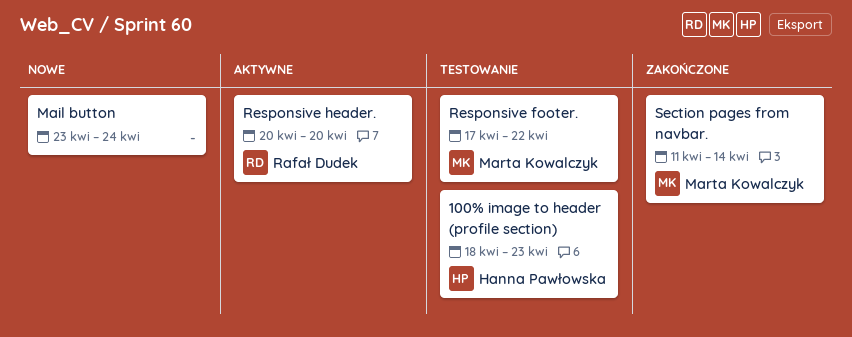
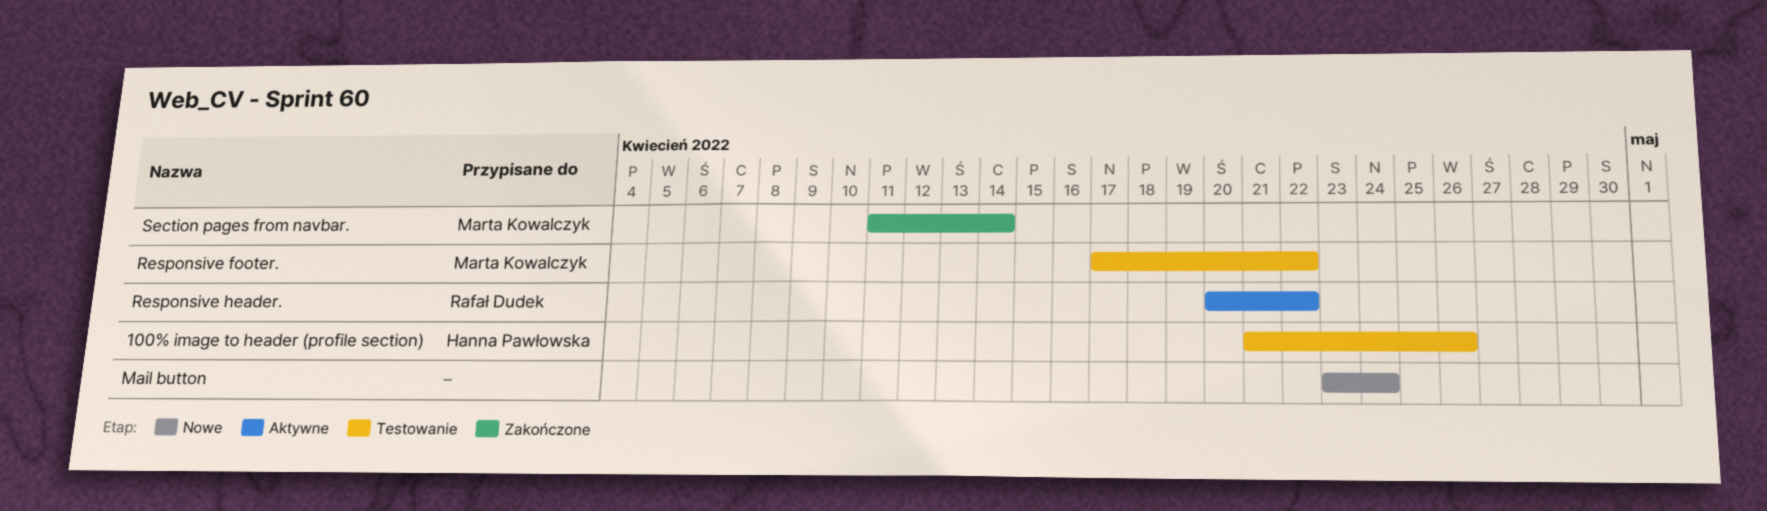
100% image to header (profile section), start: Apr 18 -> Apr 21
100% image to header (profile section), due: Apr 23 -> Apr 26
Responsive header., due: Apr 20 -> Apr 22

